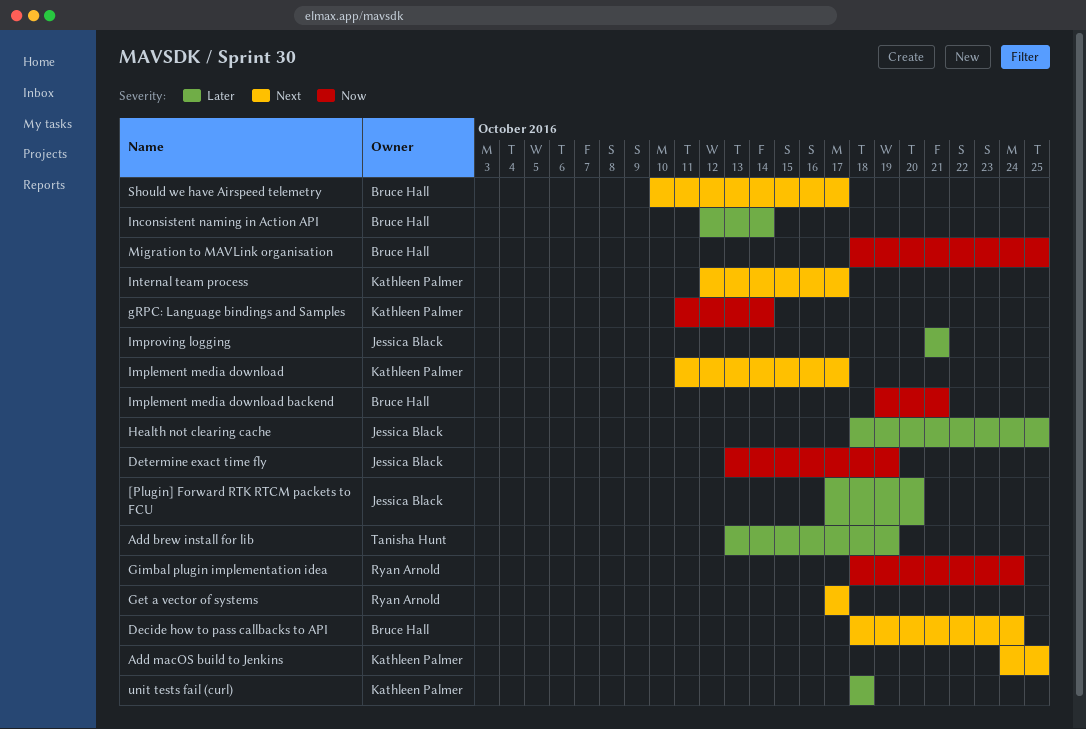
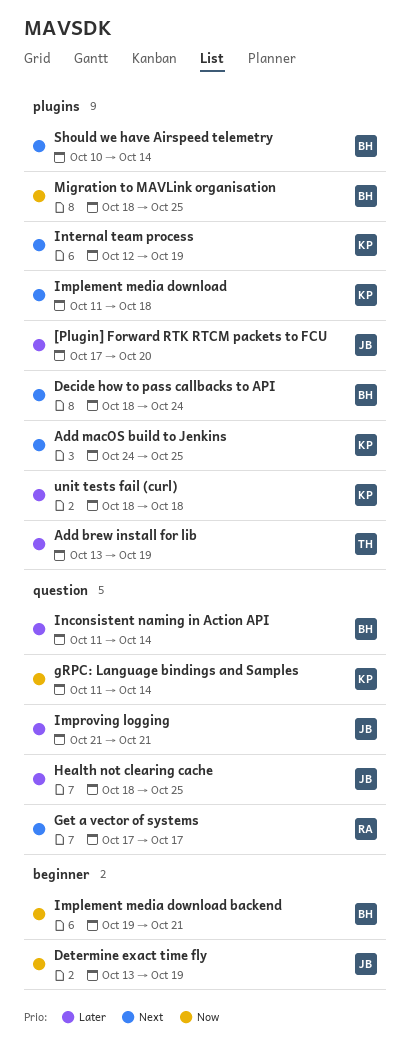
Gimbal plugin implementation idea: present -> none
Implement media download, due: Oct 17 -> Oct 18
Inconsistent naming in Action API, start: Oct 12 -> Oct 11
Internal team process, due: Oct 17 -> Oct 19
Should we have Airspeed telemetry, due: Oct 17 -> Oct 14

